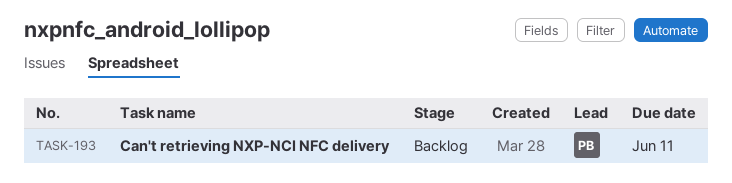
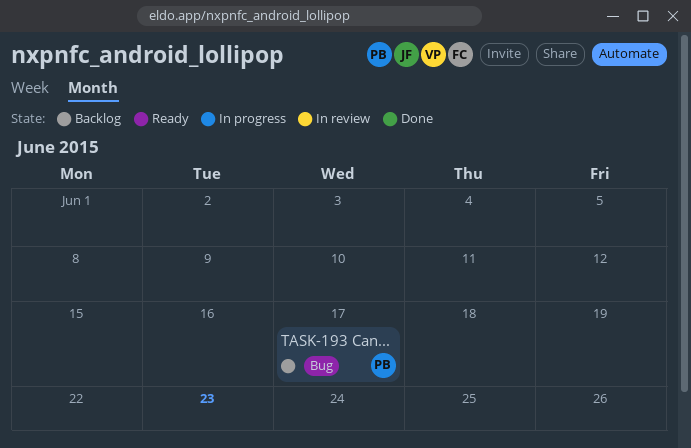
TASK-193, due: Jun 11 -> Jun 17

